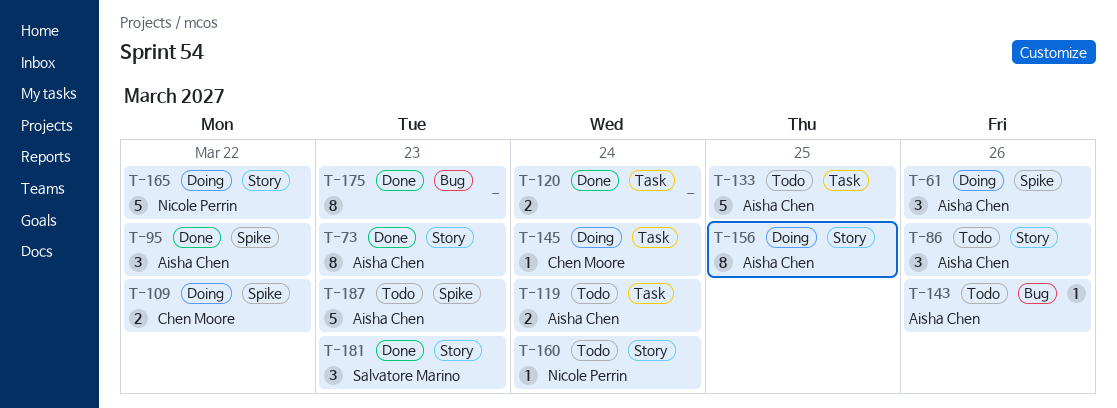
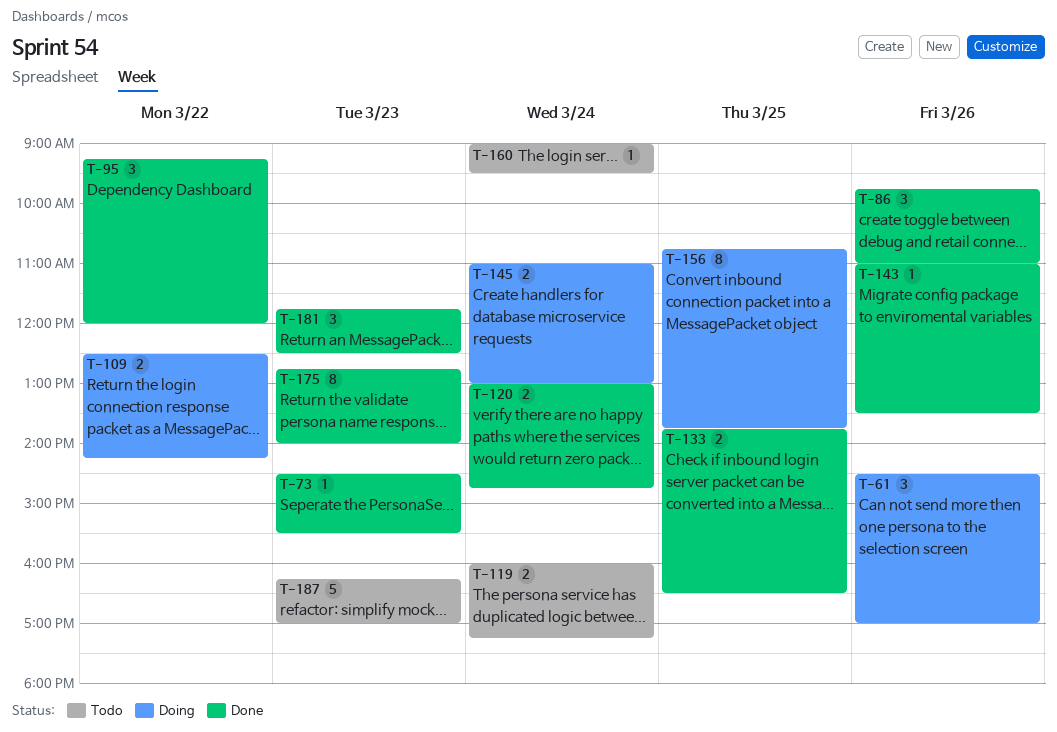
T-73, estimate: 8 -> 1
T-86, status: Todo -> Done
T-133, status: Todo -> Done
T-133, estimate: 5 -> 2
T-143, status: Todo -> Done
T-145, estimate: 1 -> 2
T-165: present -> none

